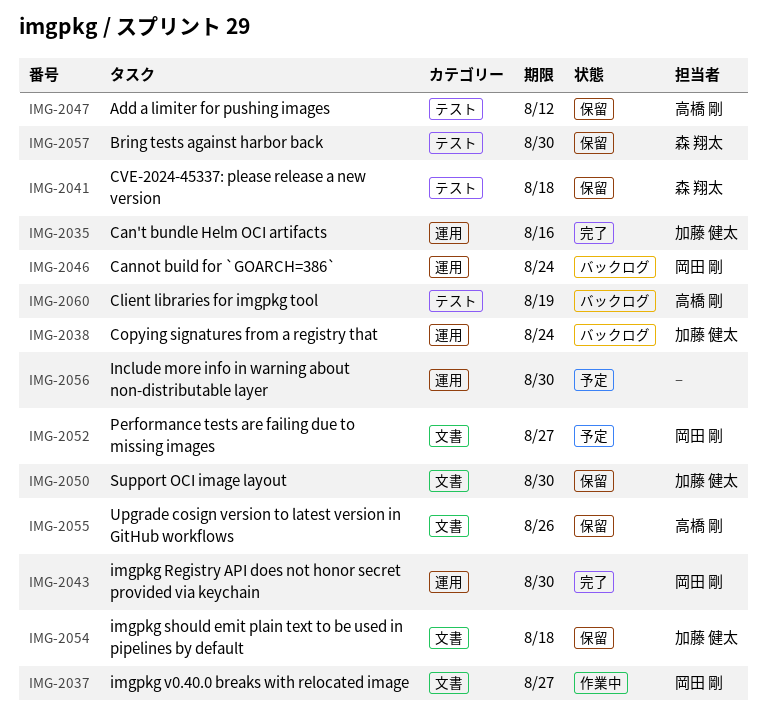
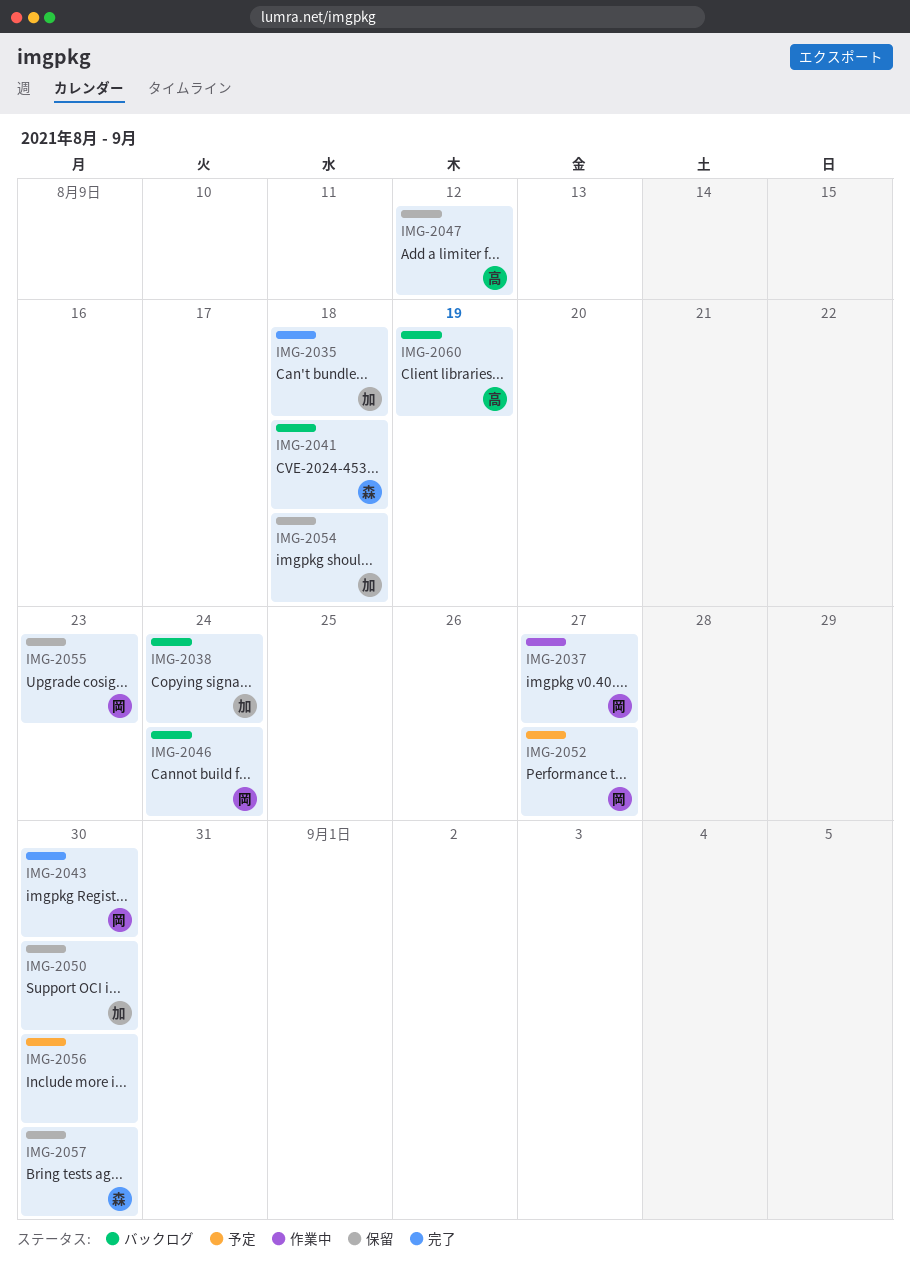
IMG-2035, due: Aug 16 -> Aug 18
IMG-2041, status: 保留 -> バックログ
IMG-2055, owner: 高橋 剛 -> 岡田 剛
IMG-2055, due: Aug 26 -> Aug 23

